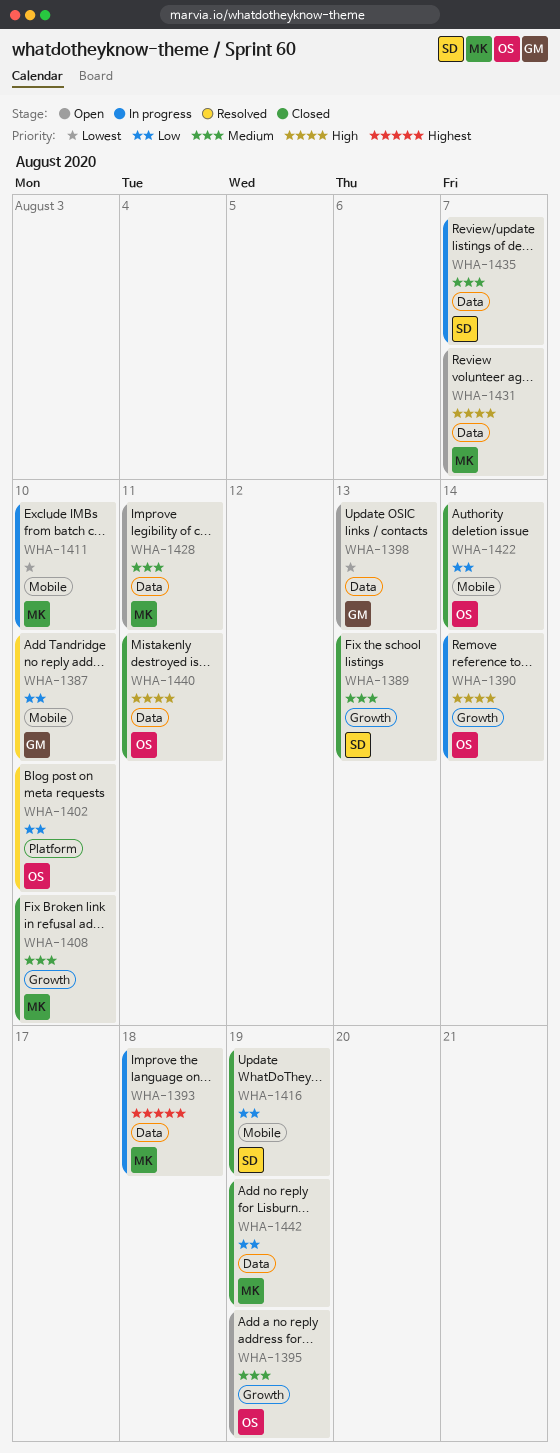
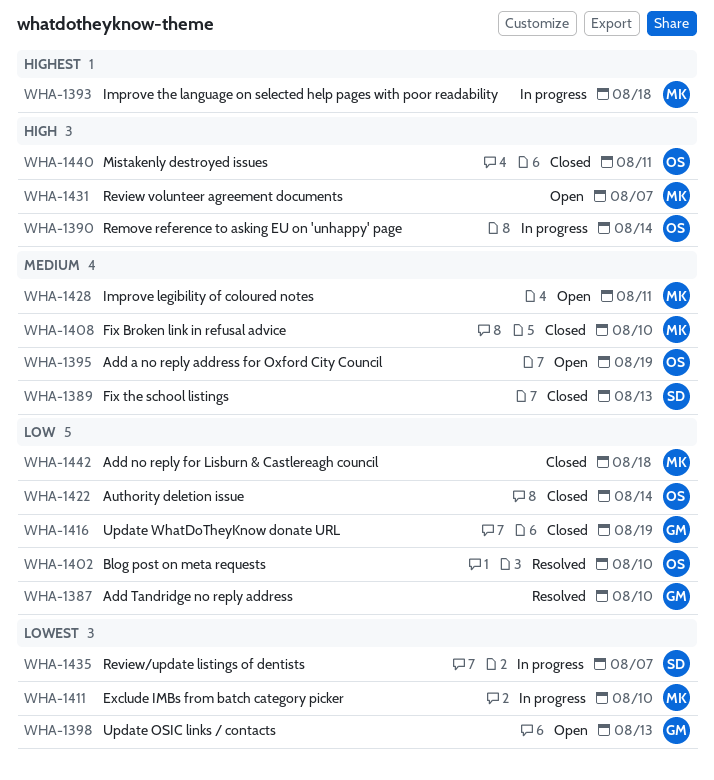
WHA-1416, owner: SD -> GM
WHA-1435, priority: Medium -> Lowest
WHA-1442, due: Aug 19 -> Aug 18

